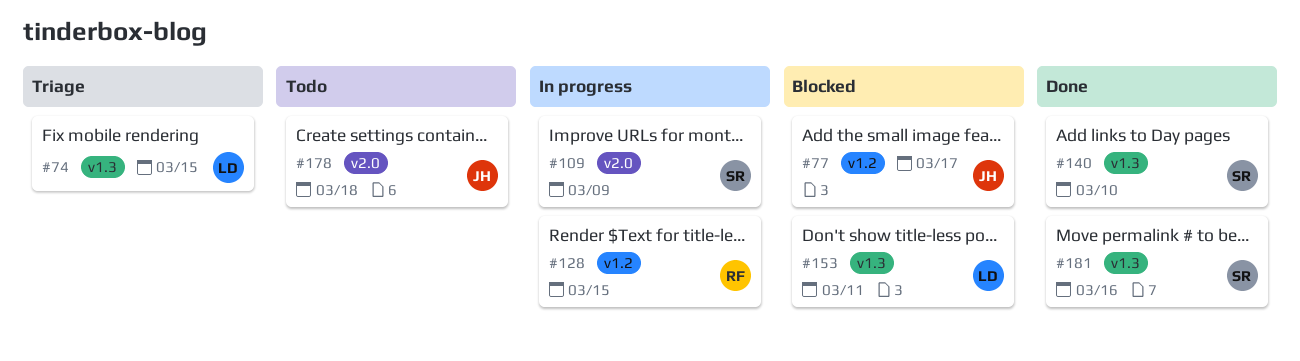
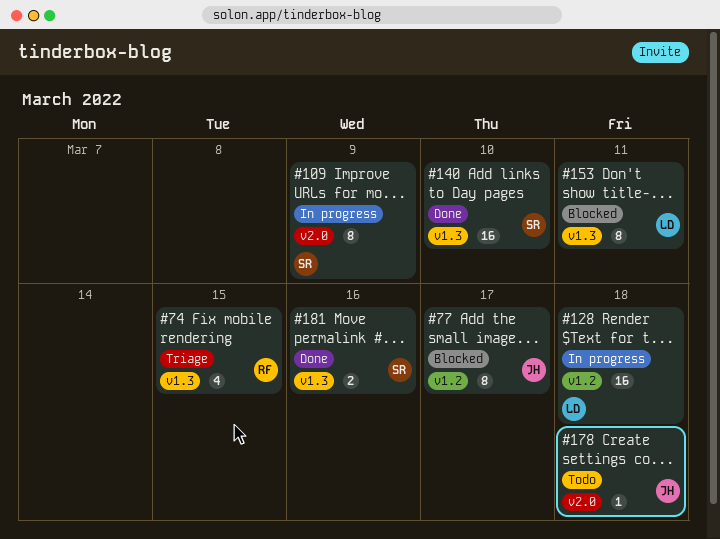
#74, owner: LD -> RF
#128, owner: RF -> LD
#128, due: Mar 15 -> Mar 18

